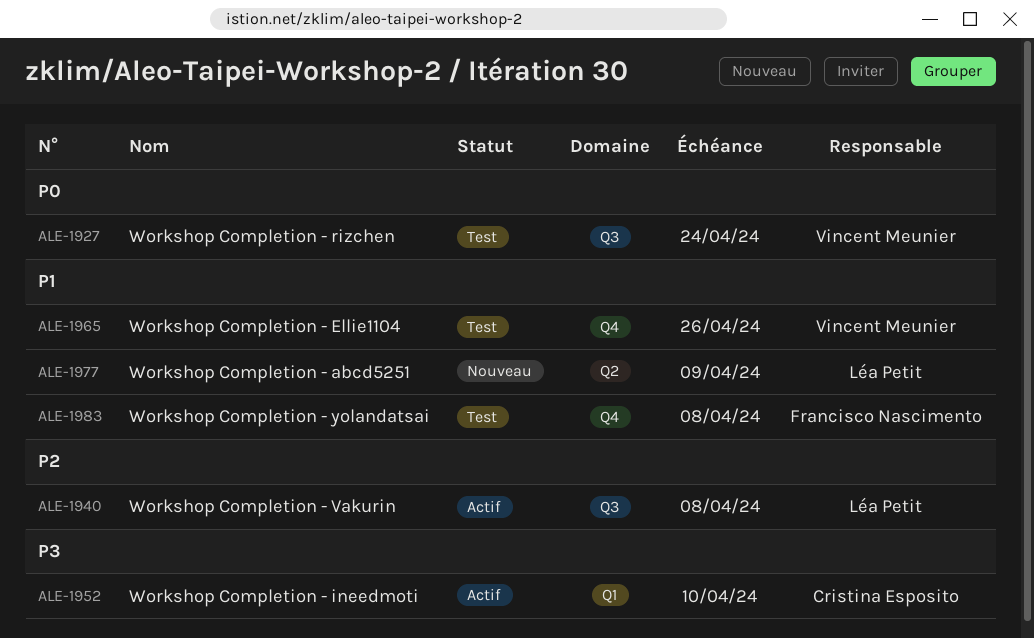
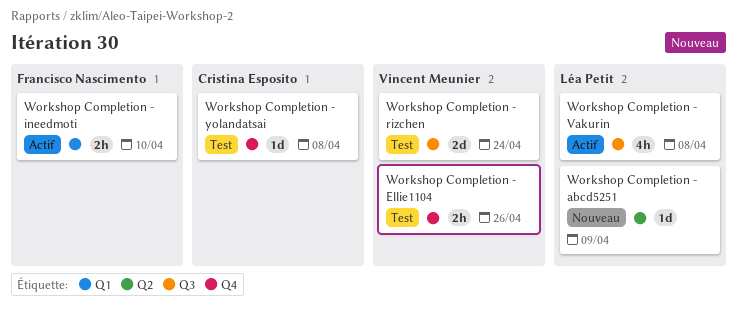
Workshop Completion - ineedmoti, owner: Cristina Esposito -> Francisco Nascimento
Workshop Completion - yolandatsai, owner: Francisco Nascimento -> Cristina Esposito

